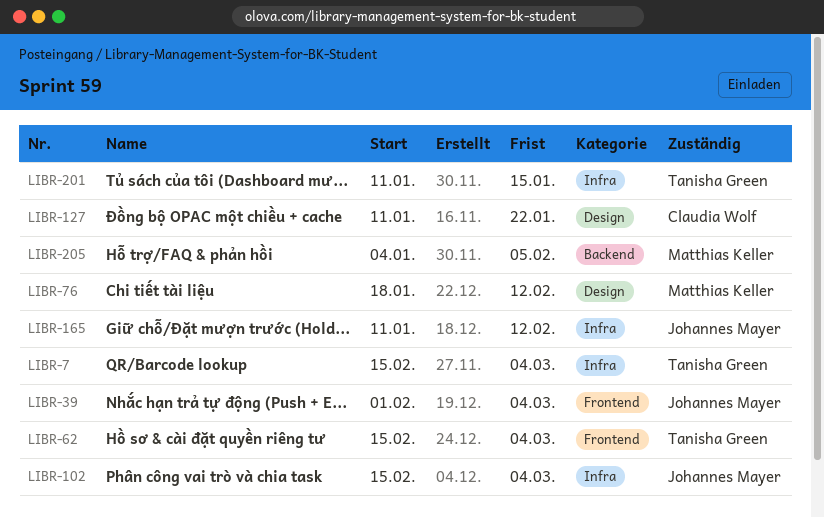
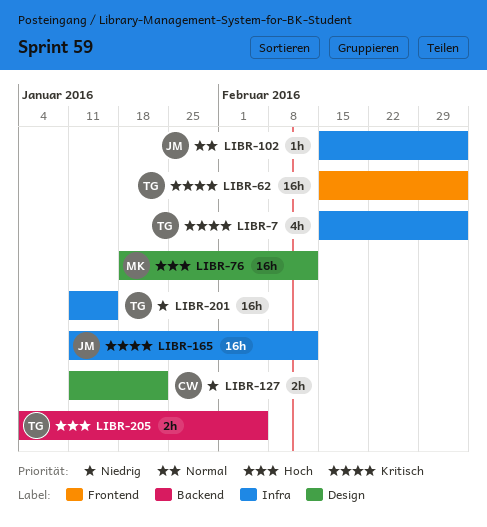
LIBR-39: present -> none
LIBR-205, owner: Matthias Keller -> Tanisha Green

